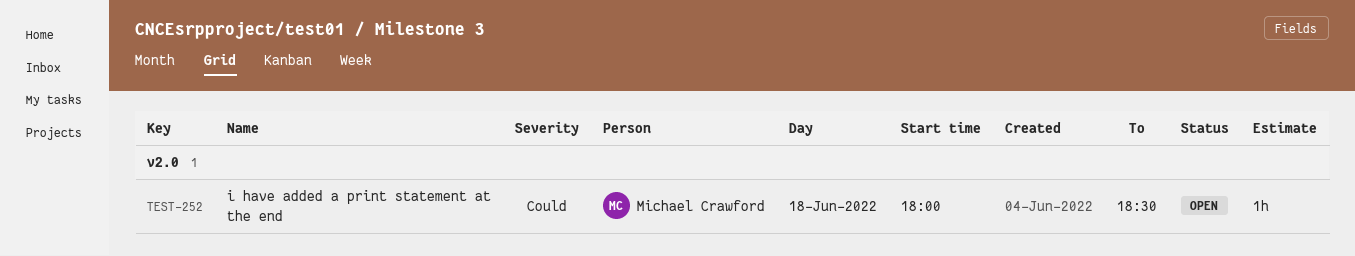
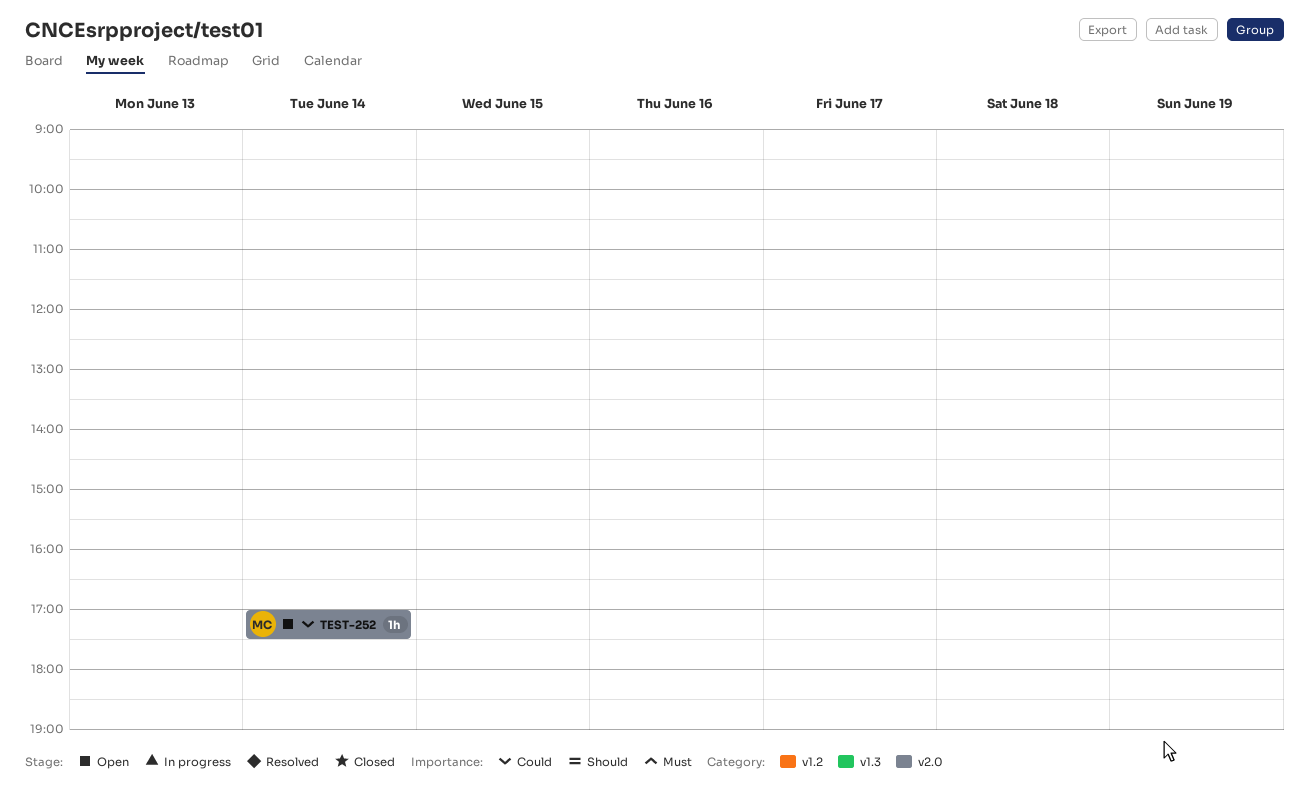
TEST-252, day: Jun 18 -> Jun 14
TEST-252, begins: 18:00 -> 17:00
TEST-252, ends: 18:30 -> 17:30

